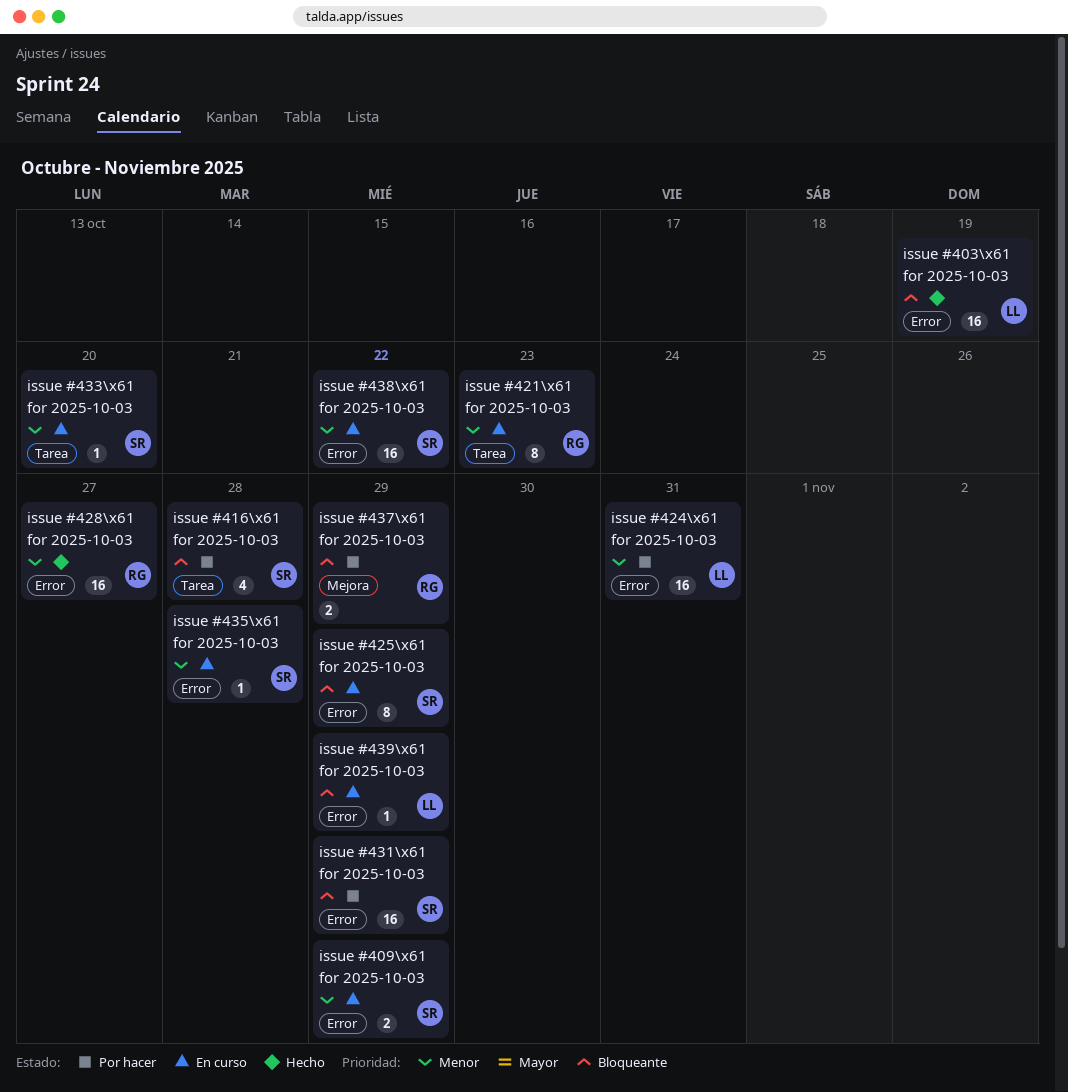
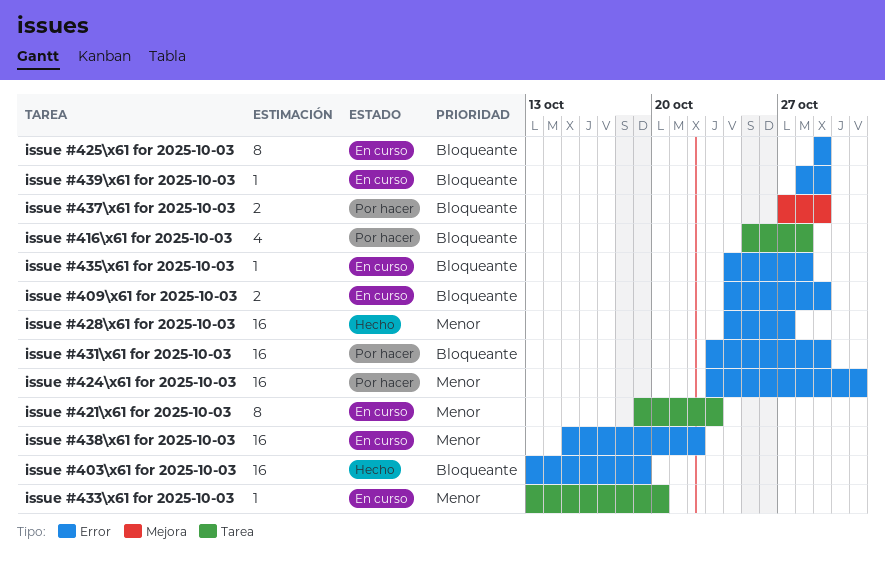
issue #409\x61 for 2025-10-03, priority: Menor -> Bloqueante
issue #435\x61 for 2025-10-03, priority: Menor -> Bloqueante

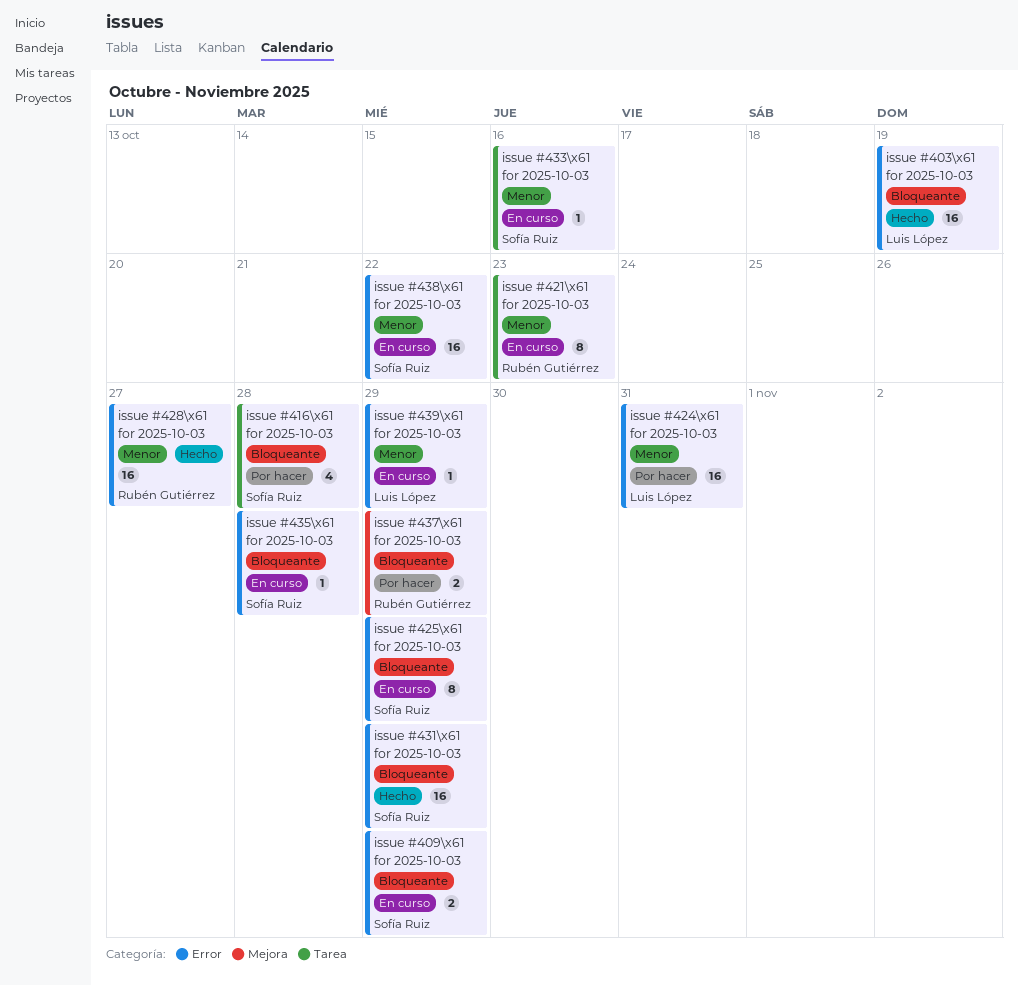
issue #431\x61 for 2025-10-03, status: Por hacer -> Hecho
issue #433\x61 for 2025-10-03, due: Oct 20 -> Oct 16
issue #439\x61 for 2025-10-03, priority: Bloqueante -> Menor

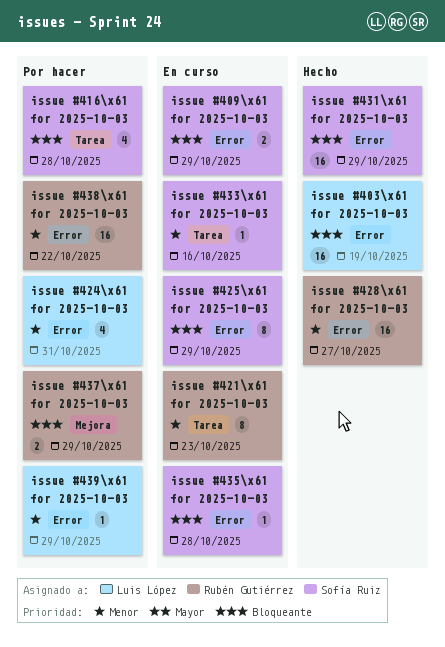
issue #424\x61 for 2025-10-03, estimate: 16 -> 4
issue #438\x61 for 2025-10-03, status: En curso -> Por hacer
issue #438\x61 for 2025-10-03, owner: Sofía Ruiz -> Rubén Gutiérrez
issue #439\x61 for 2025-10-03, status: En curso -> Por hacer

